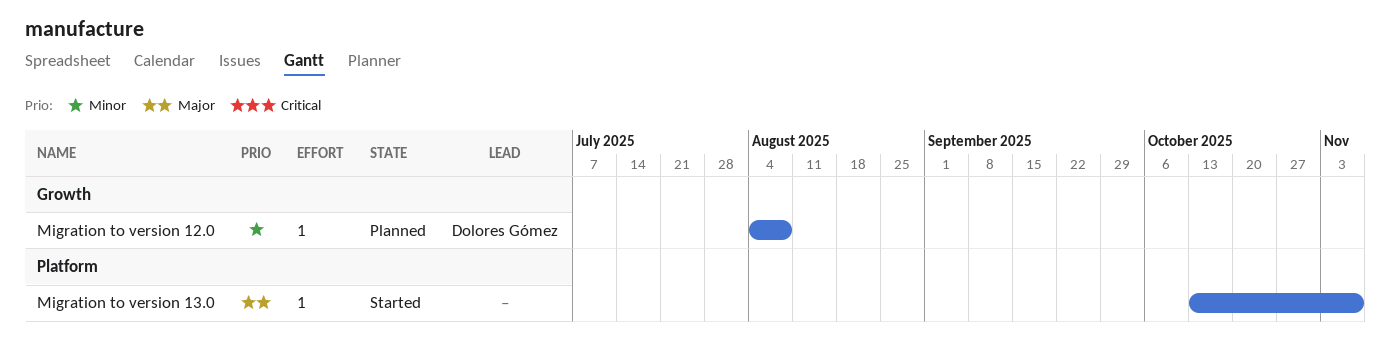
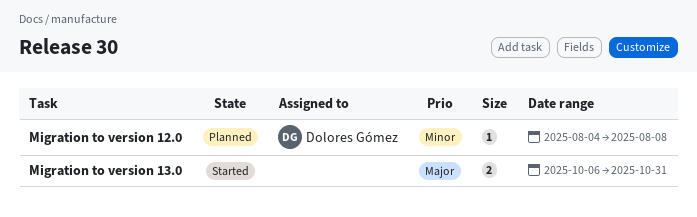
Migration to version 13.0, estimate: 1 -> 2
Migration to version 13.0, start: Oct 13 -> Oct 6
Migration to version 13.0, due: Nov 7 -> Oct 31

